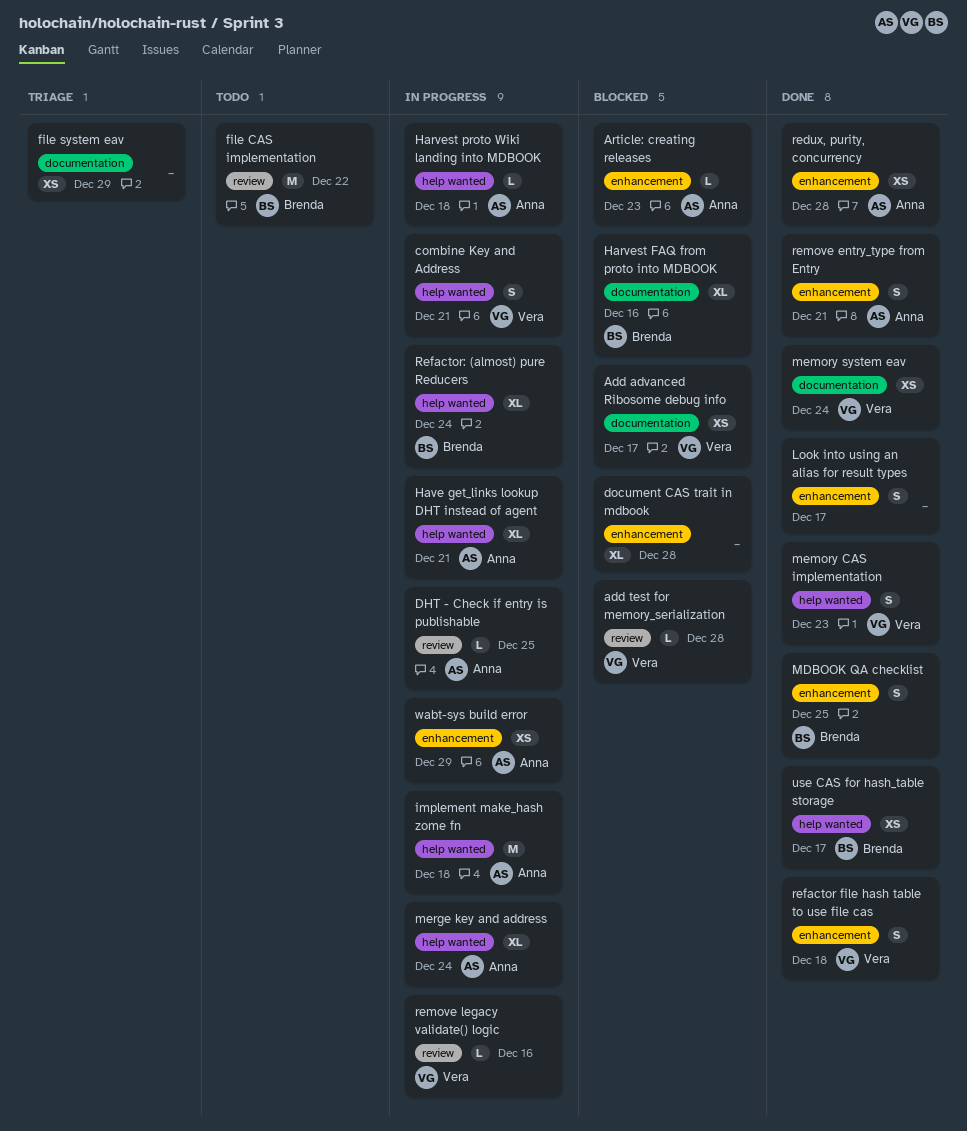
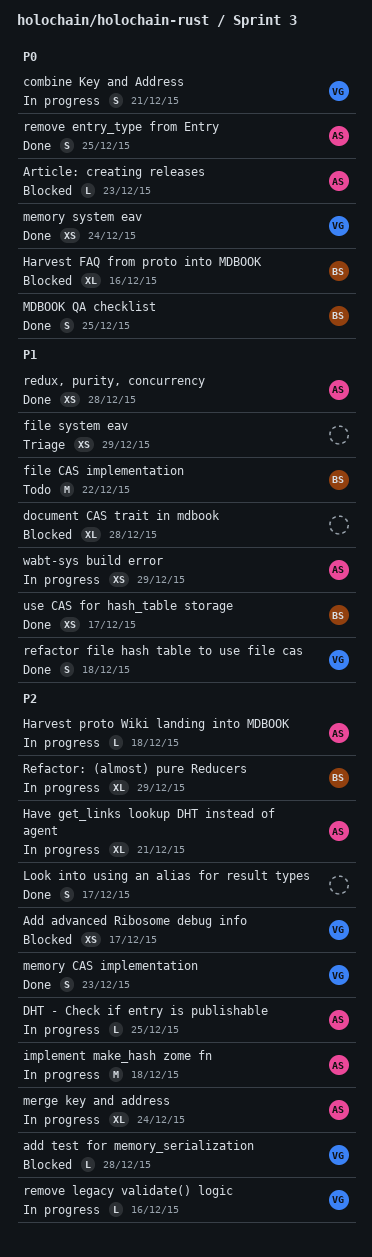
Refactor: (almost) pure Reducers, due: Dec 24 -> Dec 29
remove entry_type from Entry, due: Dec 21 -> Dec 25

